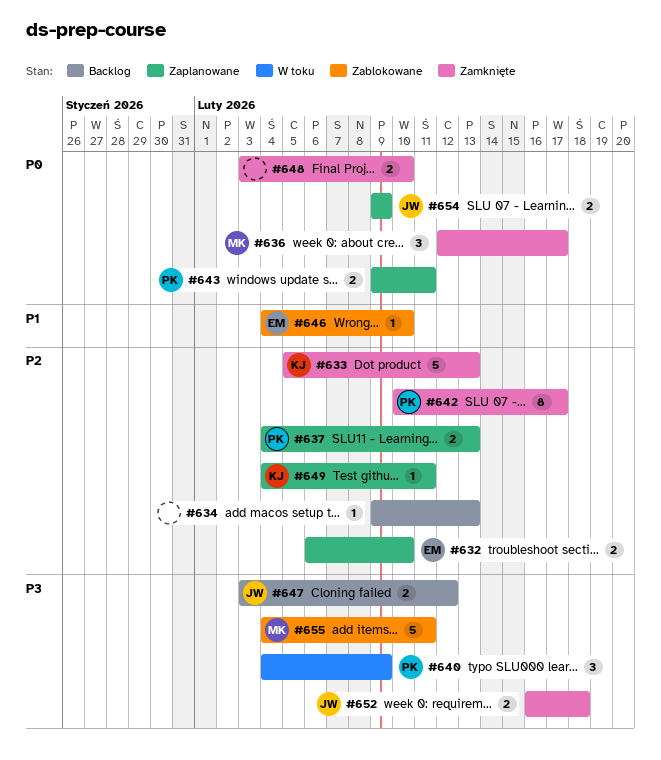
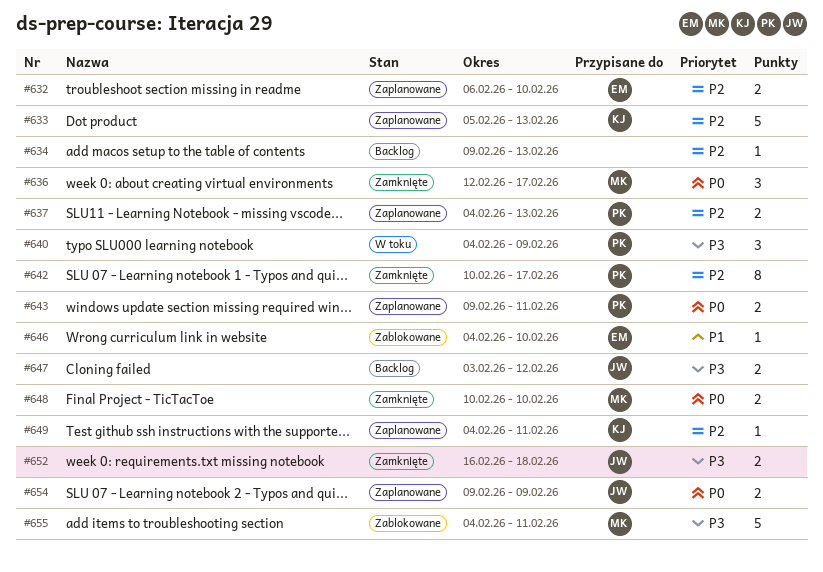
#633, status: Zamknięte -> Zaplanowane
#648, owner: none -> MK
#648, start: Feb 3 -> Feb 10

